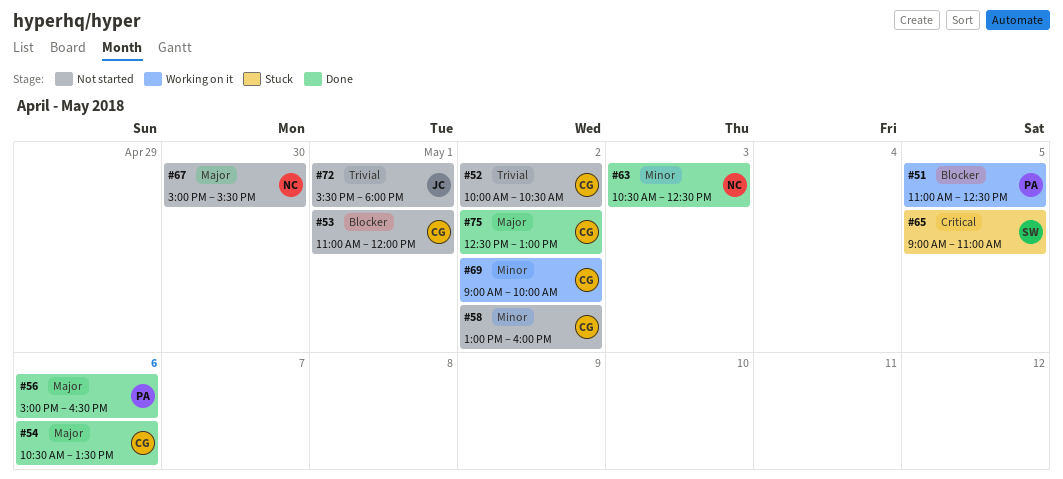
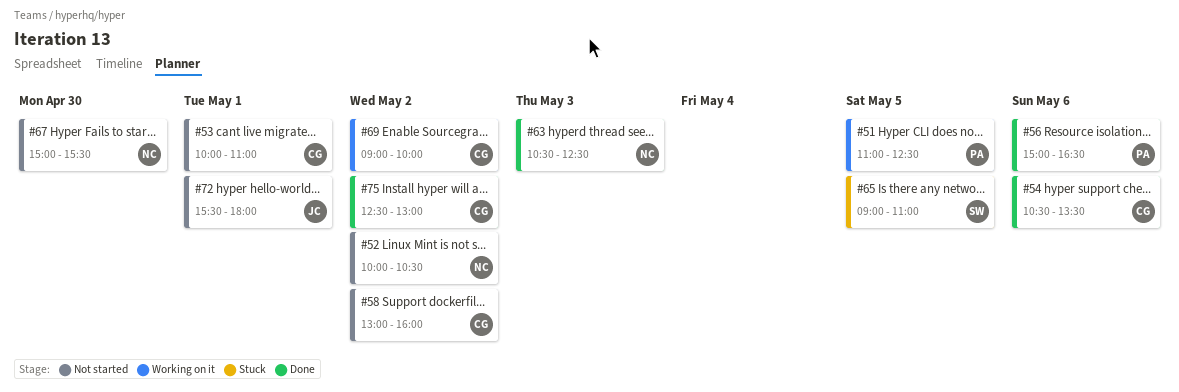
#52, owner: CG -> NC
#53, begins: 11:00 -> 10:00
#53, ends: 12:00 -> 11:00

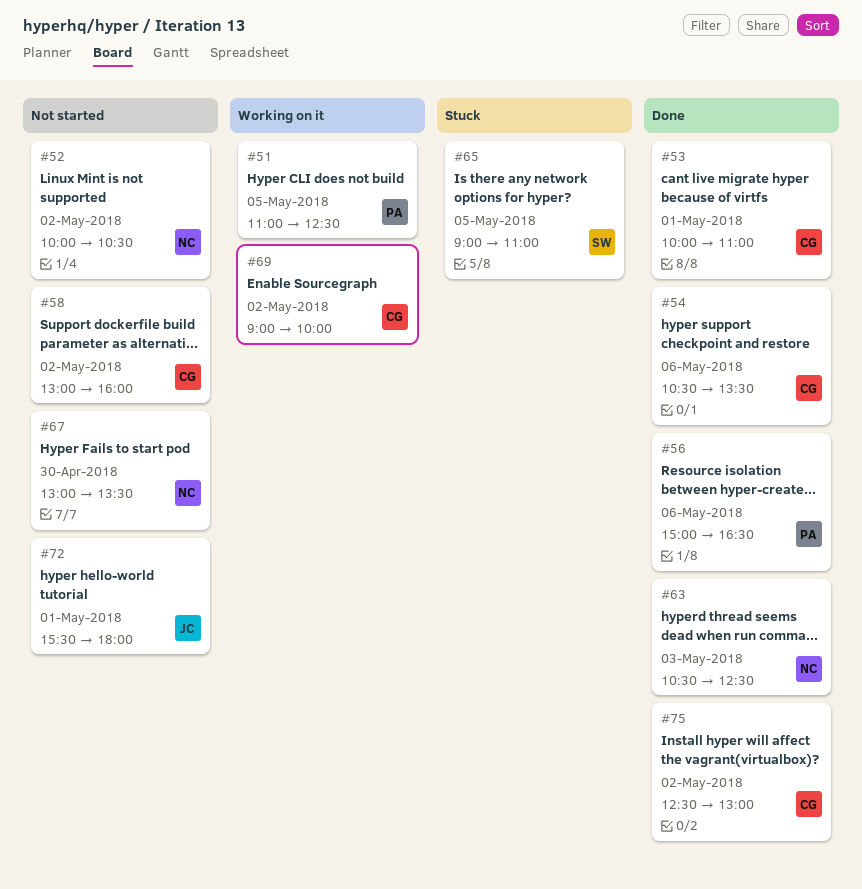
#53, status: Not started -> Done
#67, begins: 15:00 -> 13:00
#67, ends: 15:30 -> 13:30

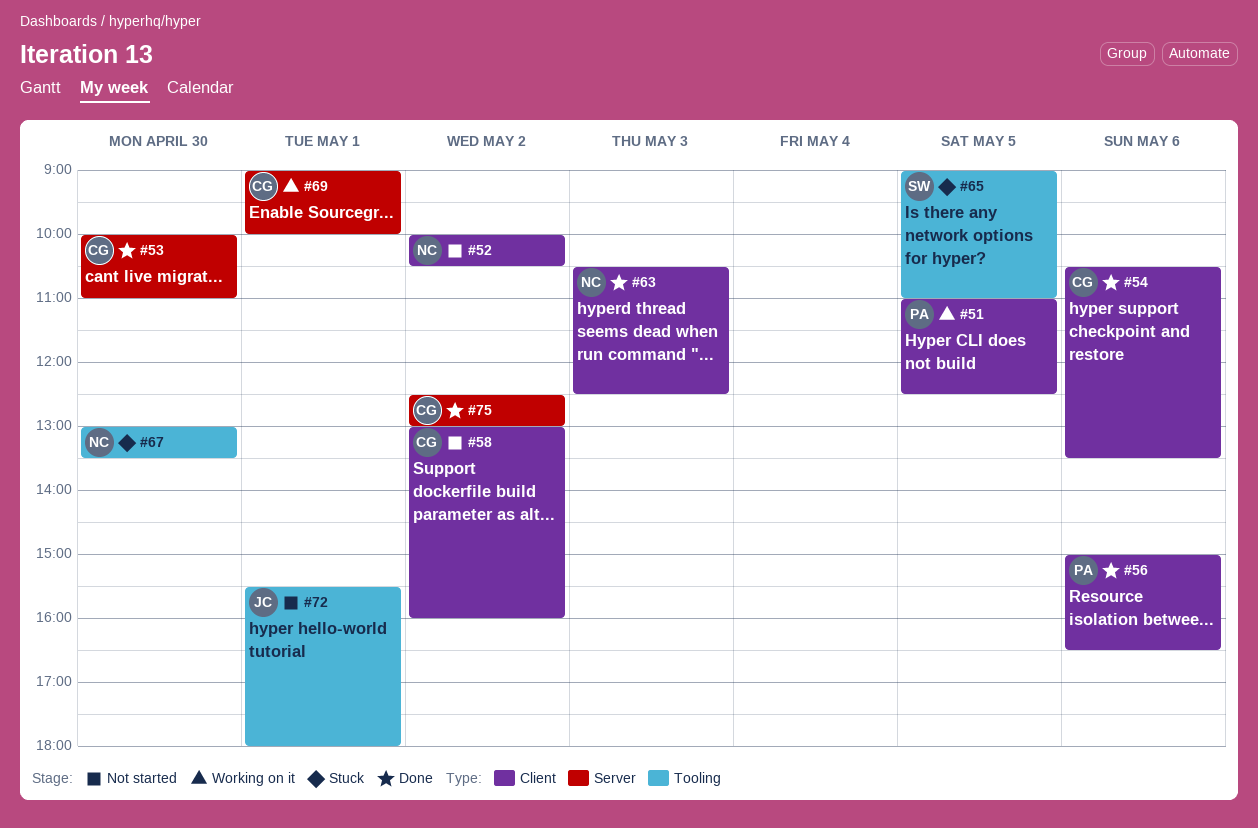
#53, day: May 1 -> Apr 30
#67, status: Not started -> Stuck
#69, day: May 2 -> May 1

